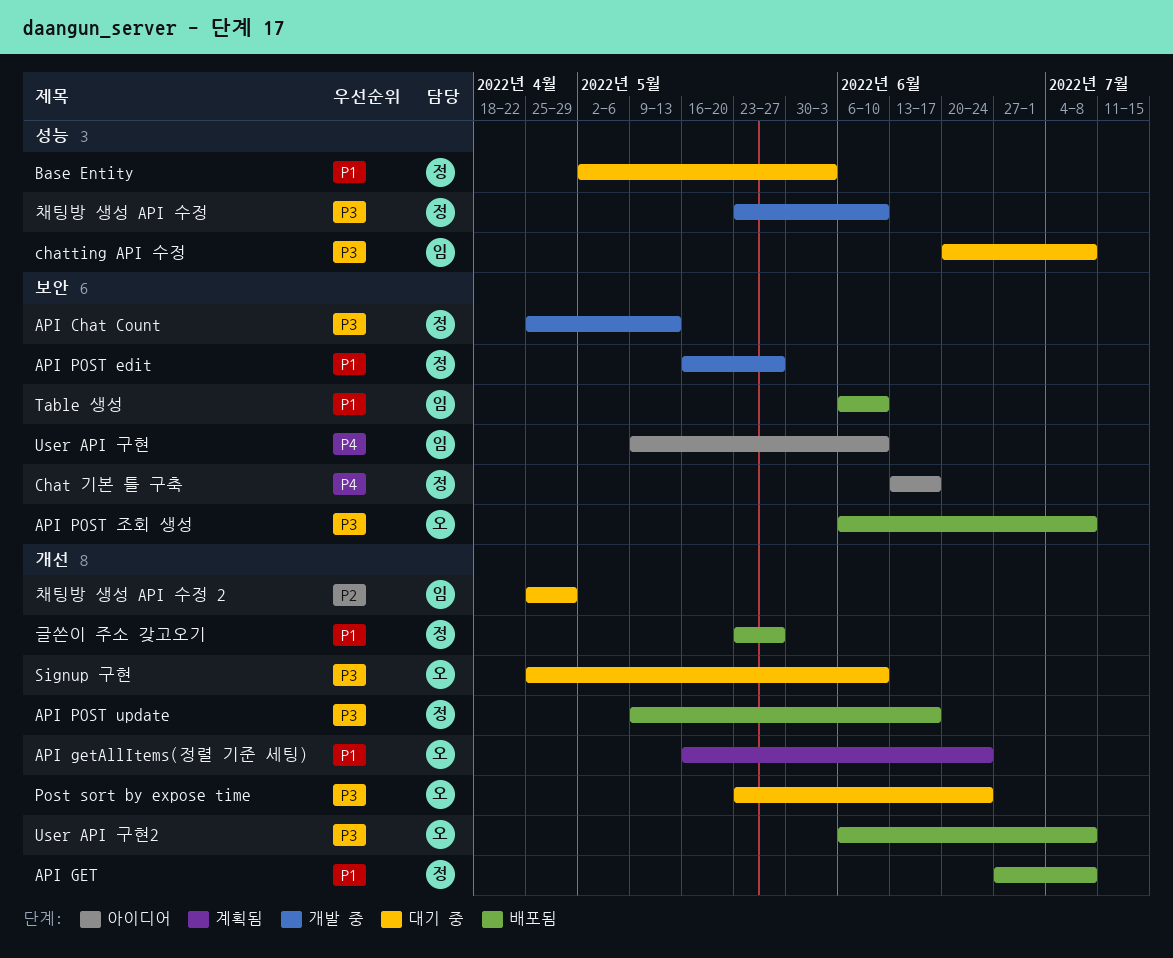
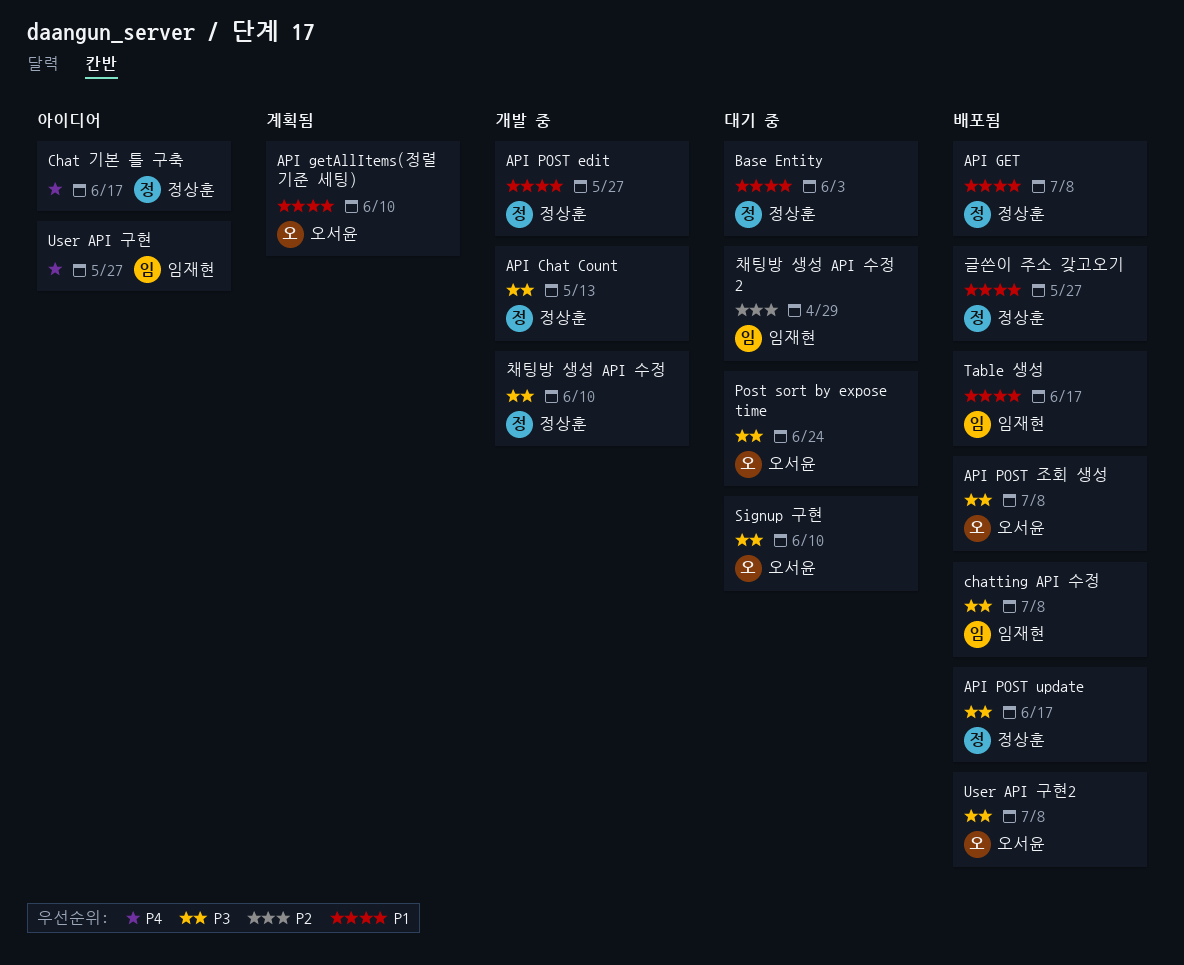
API getAllItems(정렬 기준 세팅), due: Jun 24 -> Jun 10
chatting API 수정, status: 대기 중 -> 배포됨
Table 생성, due: Jun 10 -> Jun 17
User API 구현, due: Jun 10 -> May 27

